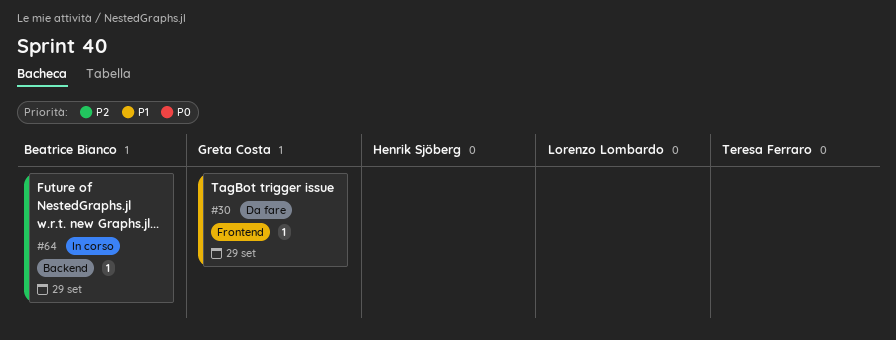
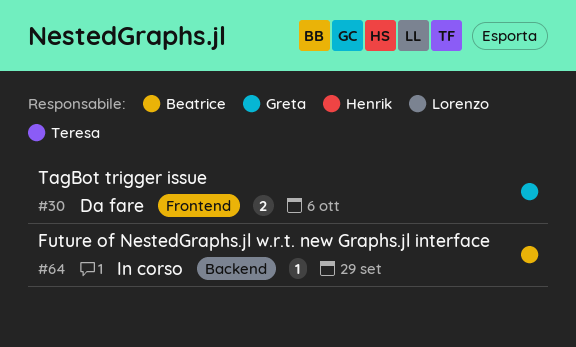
#30, estimate: 1 -> 2
#30, due: Sep 29 -> Oct 6

